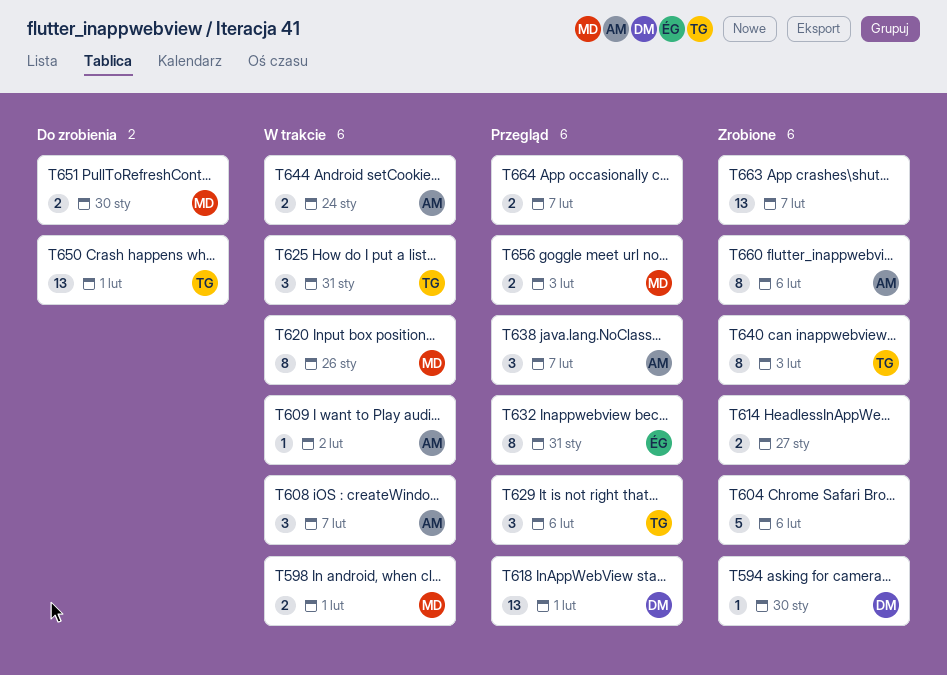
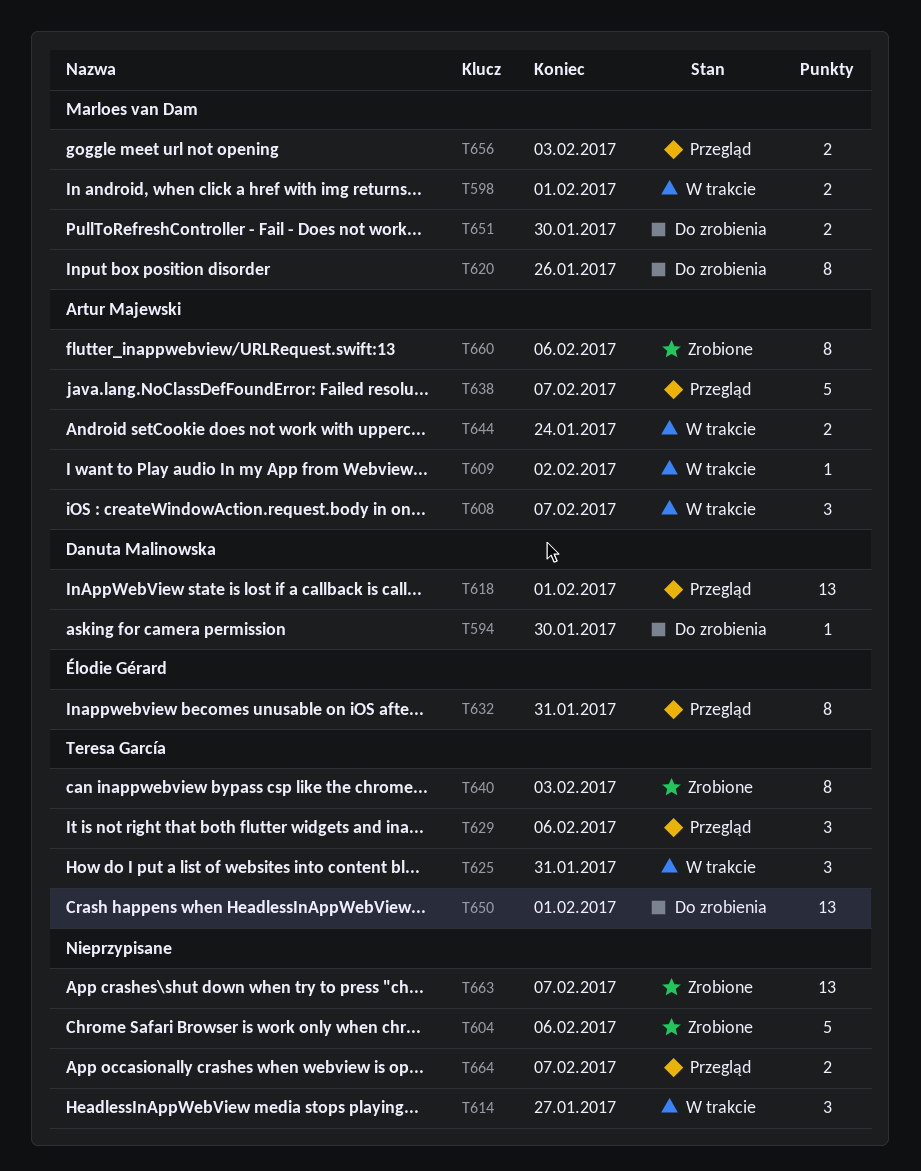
T594, status: Zrobione -> Do zrobienia
T614, status: Zrobione -> W trakcie
T614, estimate: 2 -> 3
T620, status: W trakcie -> Do zrobienia
T638, estimate: 3 -> 5

